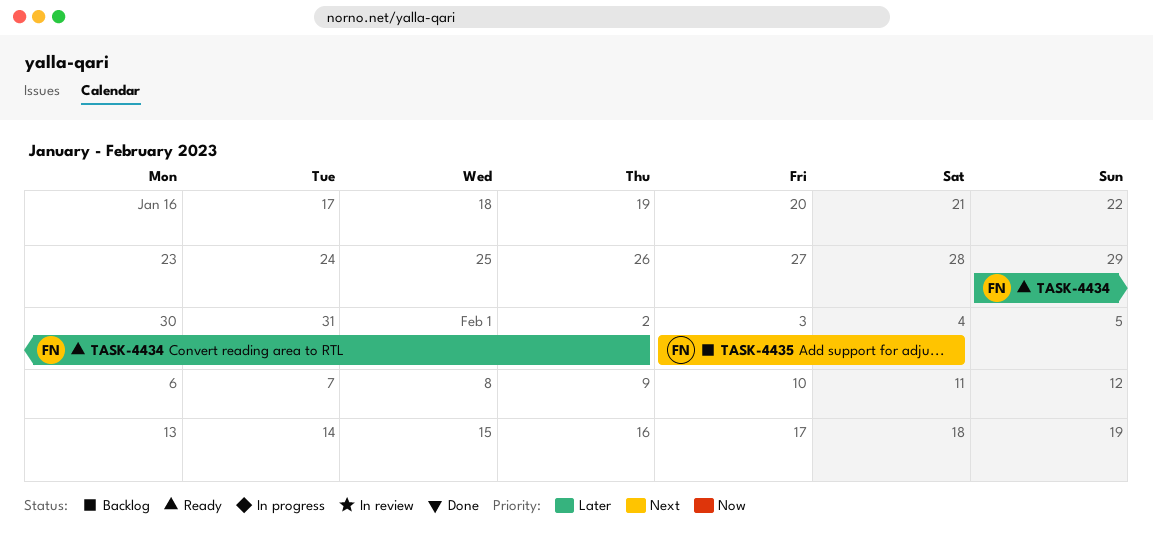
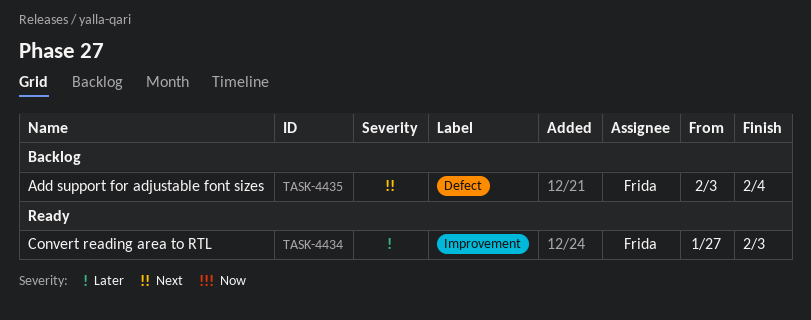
TASK-4434, start: Jan 29 -> Jan 27
TASK-4434, due: Feb 2 -> Feb 3

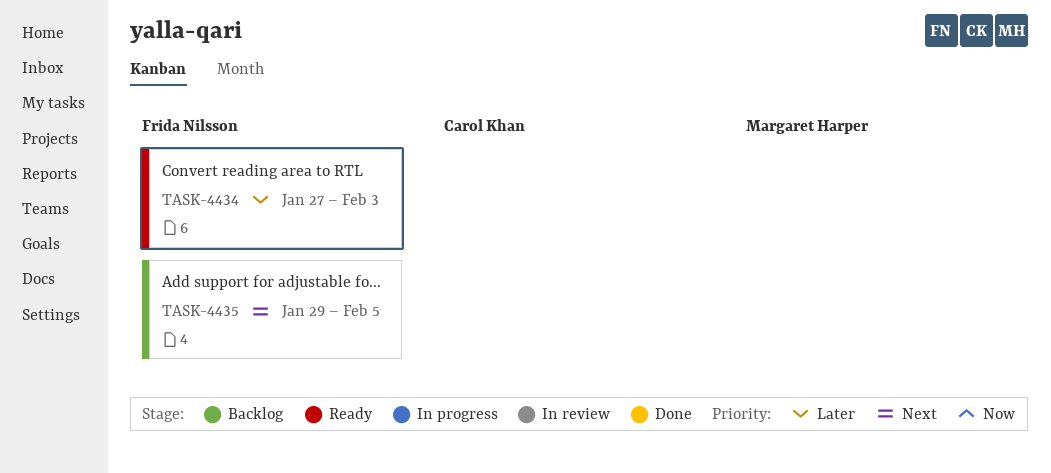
TASK-4435, start: Feb 3 -> Jan 29
TASK-4435, due: Feb 4 -> Feb 5

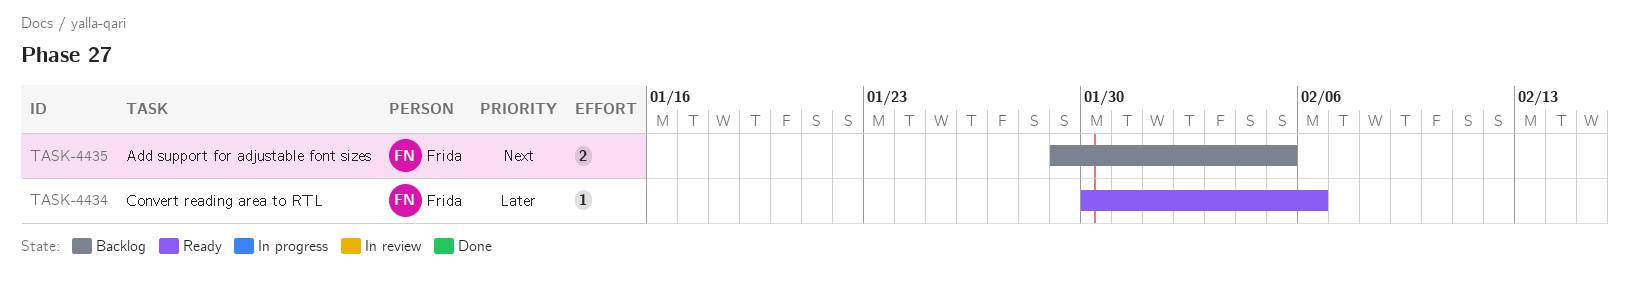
TASK-4434, start: Jan 27 -> Jan 30
TASK-4434, due: Feb 3 -> Feb 6

